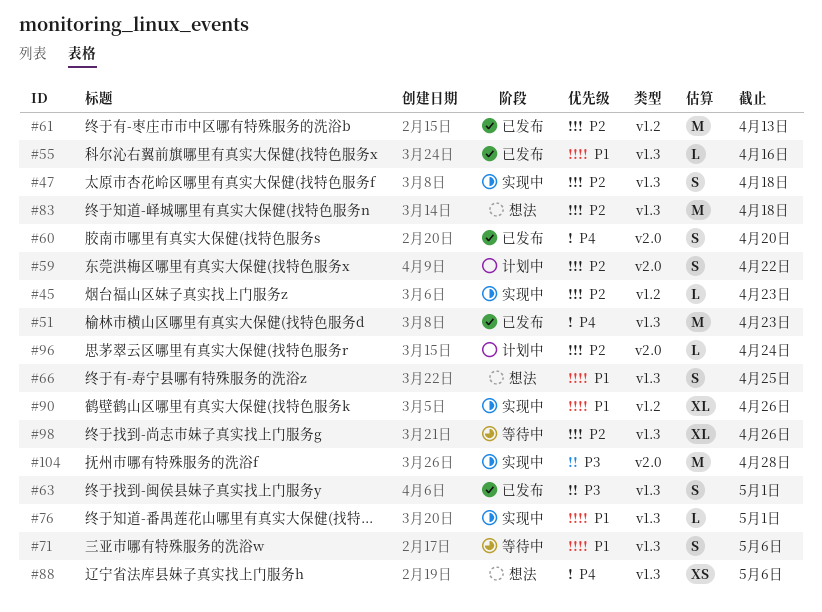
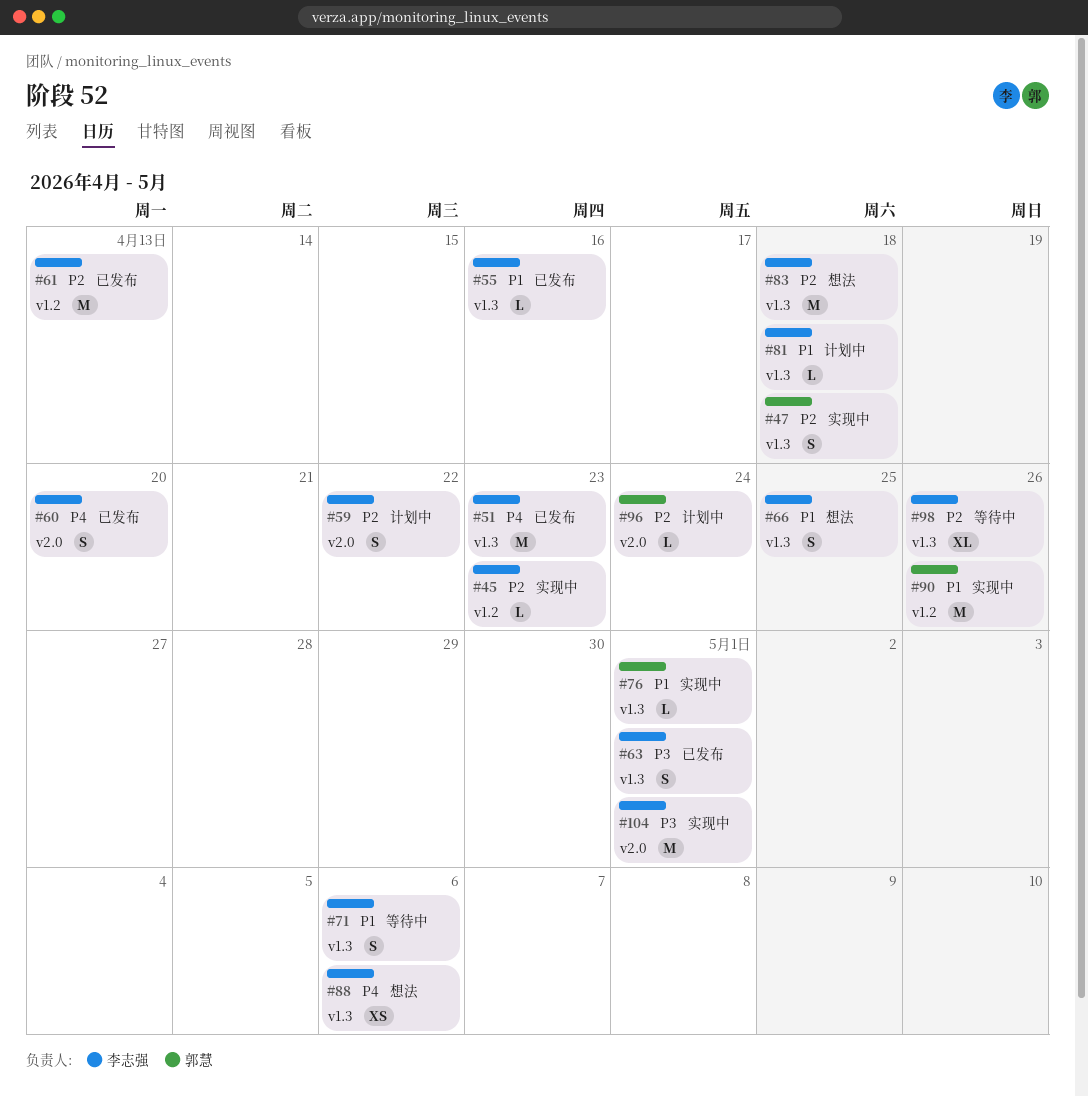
#81: none -> present
#90, estimate: XL -> M
#104, due: Apr 28 -> May 1

